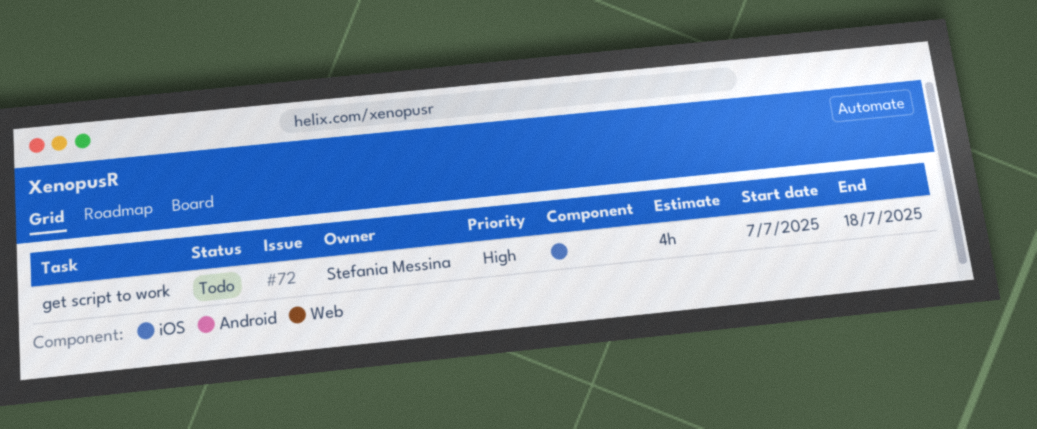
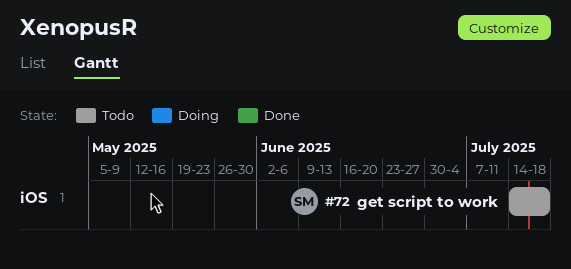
#72, start: Jul 7 -> Jul 14

